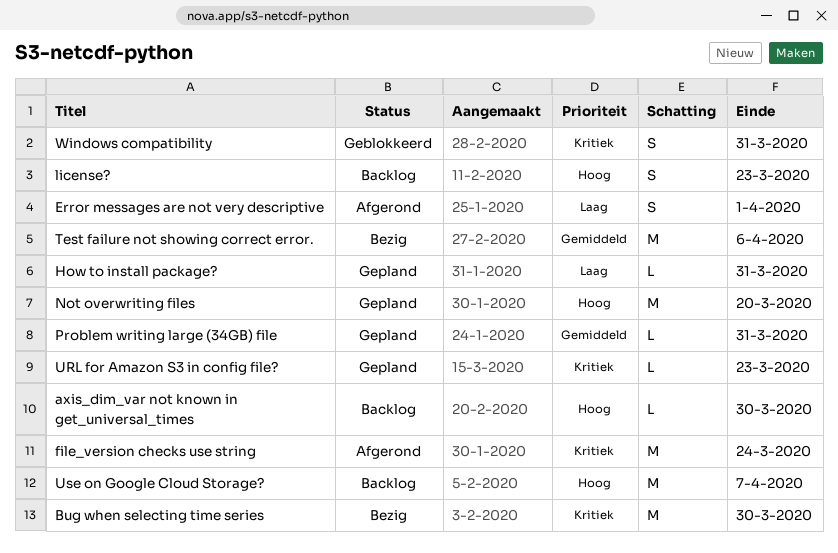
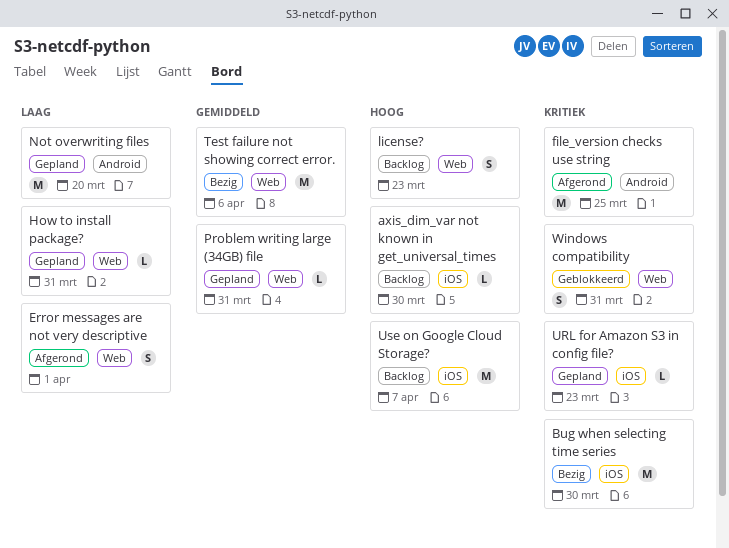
file_version checks use string, due: Mar 24 -> Mar 25
Not overwriting files, priority: Hoog -> Laag

